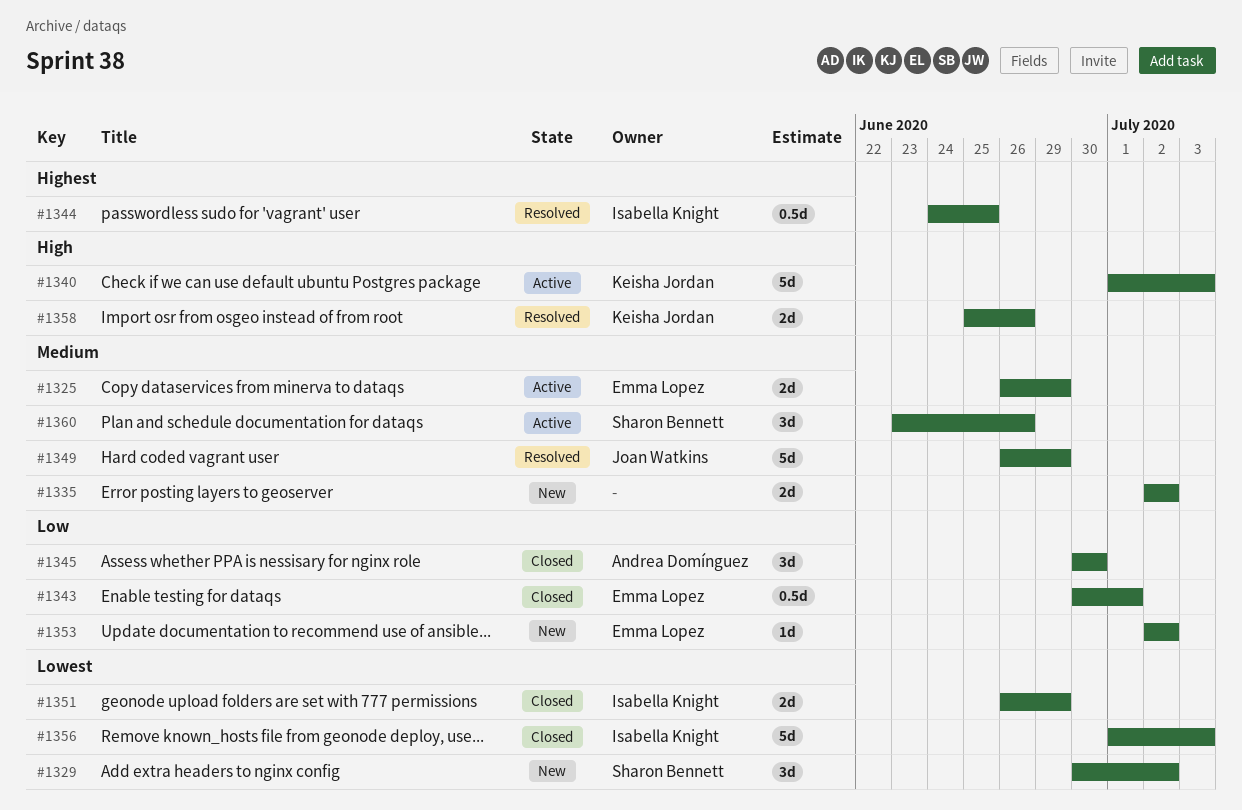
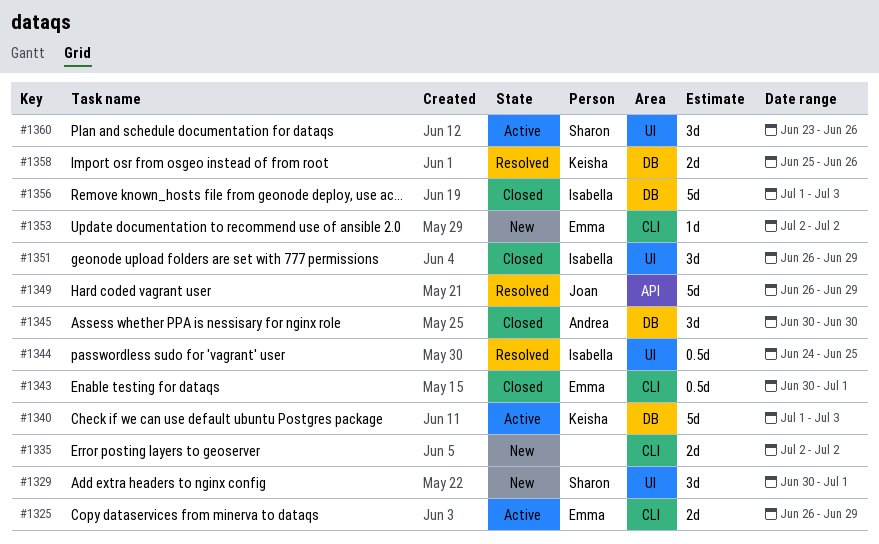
#1329, due: Jul 2 -> Jul 1
#1351, estimate: 2d -> 3d

